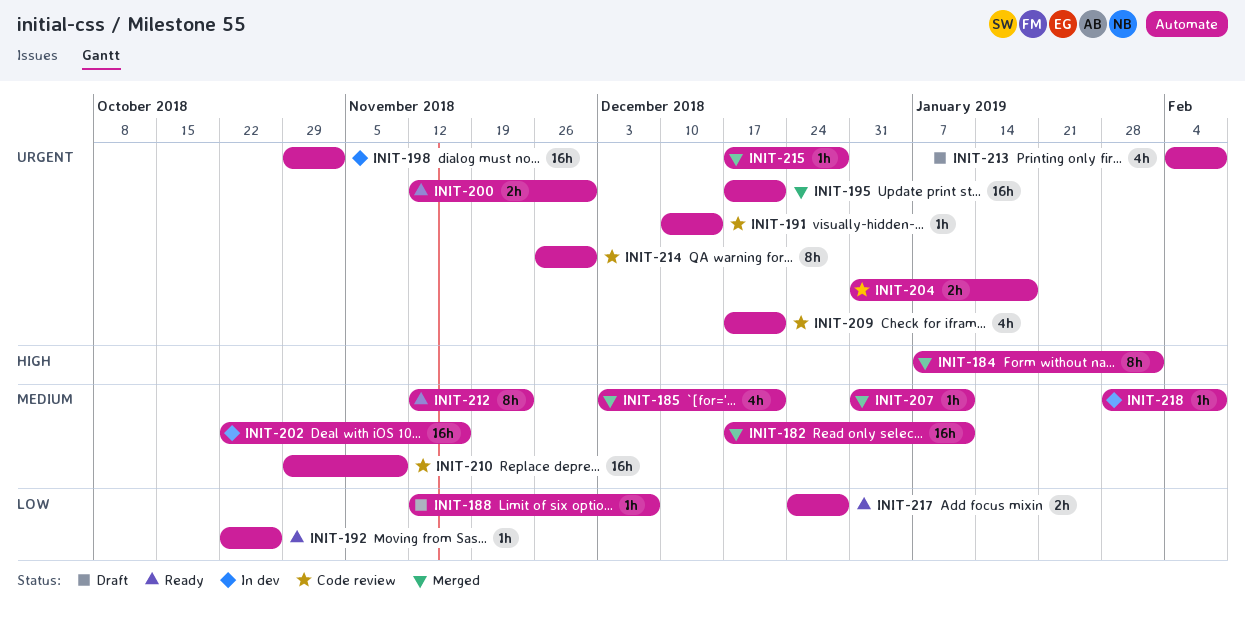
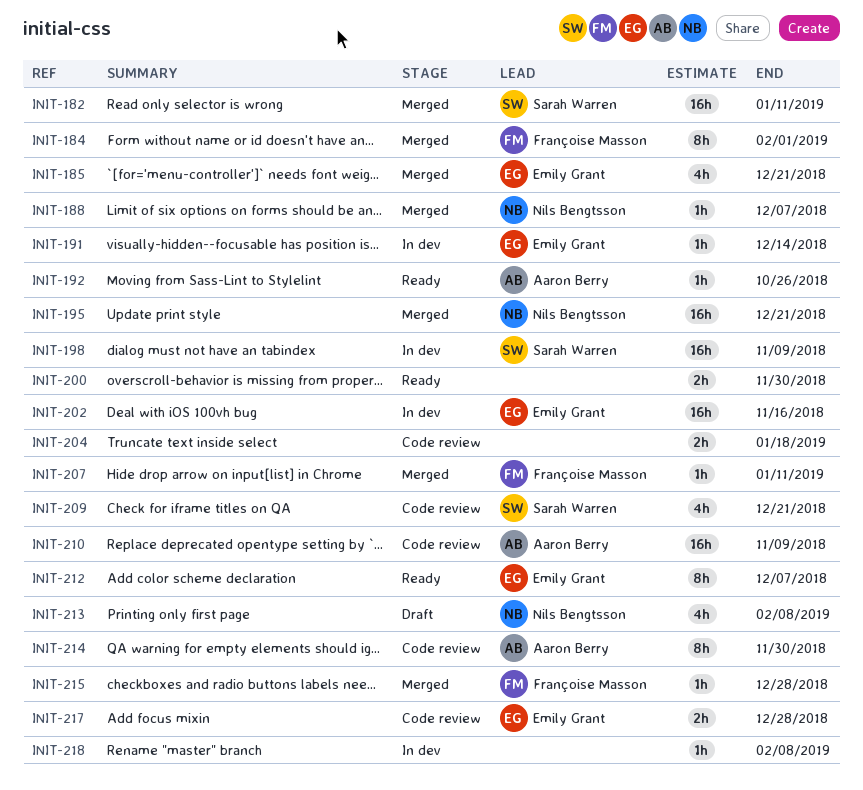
INIT-188, status: Draft -> Merged
INIT-191, status: Code review -> In dev
INIT-198, due: Nov 2 -> Nov 9
INIT-212, due: Nov 23 -> Dec 7
INIT-217, status: Ready -> Code review

